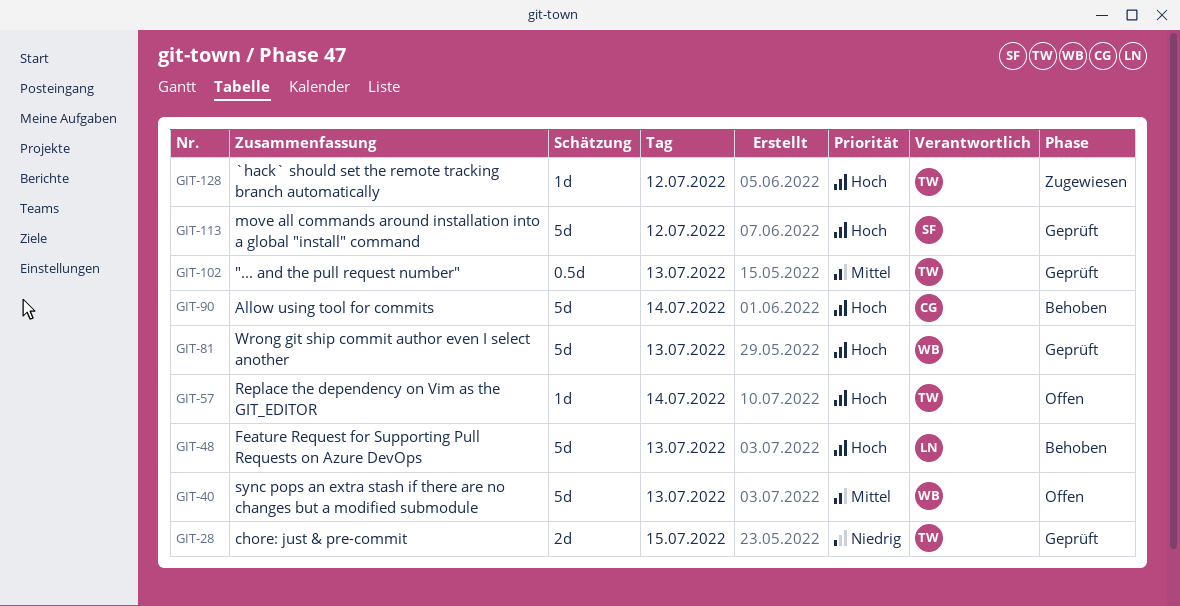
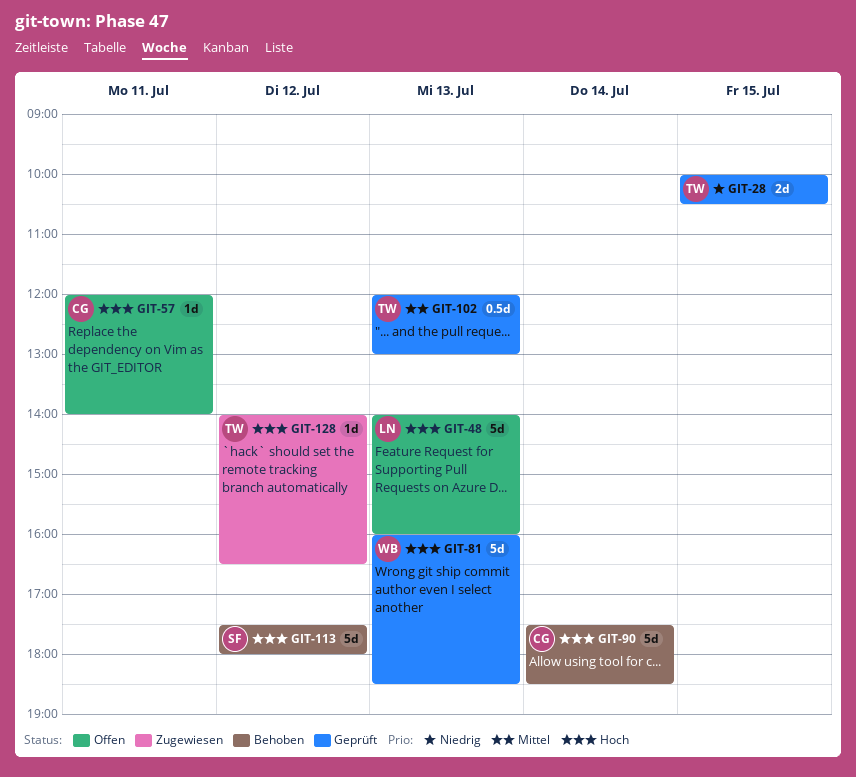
GIT-40: present -> none
GIT-48, status: Behoben -> Offen
GIT-57, owner: TW -> CG
GIT-57, day: Jul 14 -> Jul 11
GIT-113, status: Geprüft -> Behoben

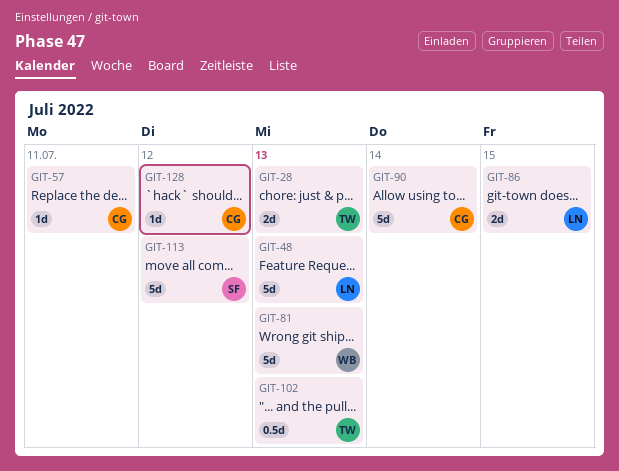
GIT-28, day: Jul 15 -> Jul 13
GIT-86: none -> present
GIT-128, owner: TW -> CG

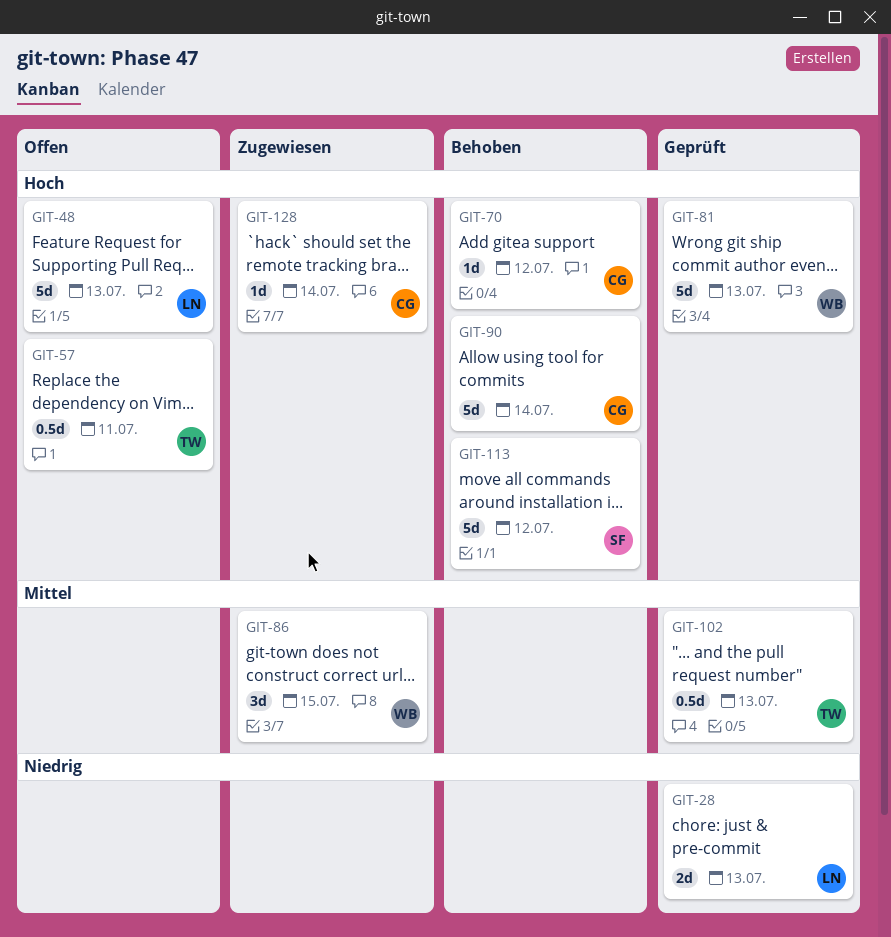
GIT-28, owner: TW -> LN
GIT-57, owner: CG -> TW
GIT-57, estimate: 1d -> 0.5d
GIT-70: none -> present
GIT-86, owner: LN -> WB
GIT-86, estimate: 2d -> 3d
GIT-128, day: Jul 12 -> Jul 14

